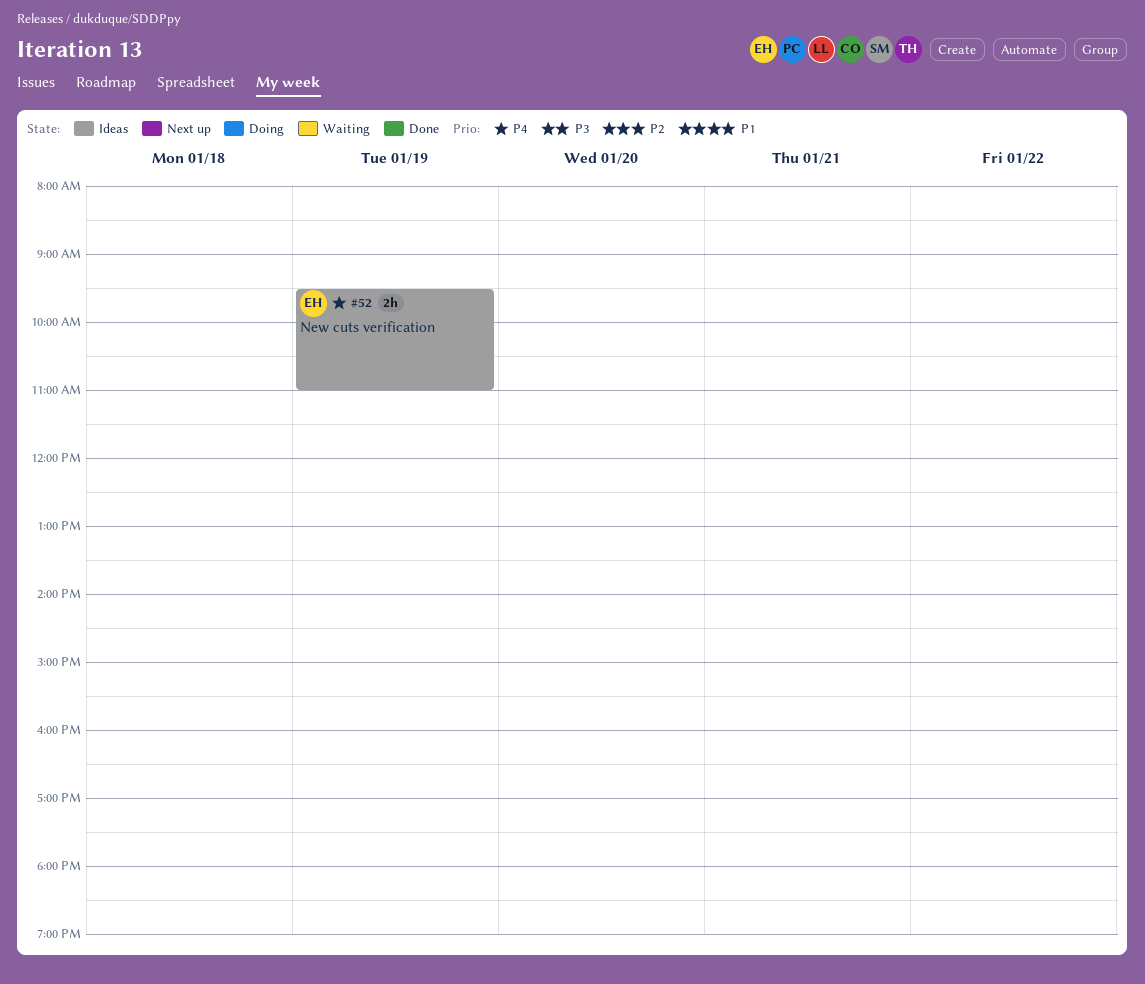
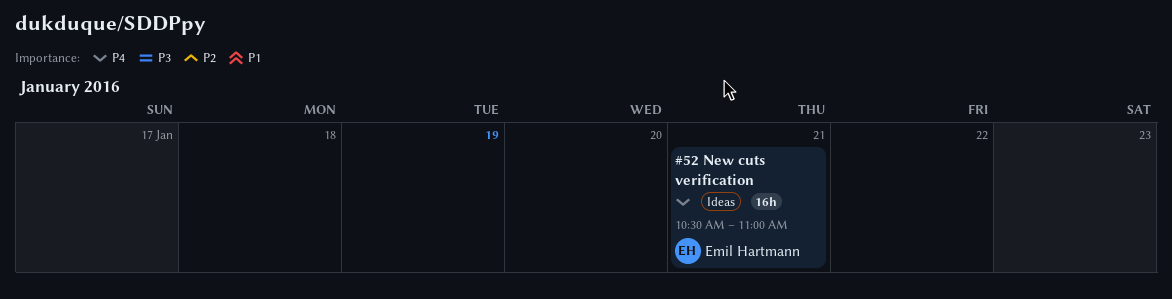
#52, estimate: 2h -> 16h
#52, day: Jan 19 -> Jan 21
#52, begins: 09:30 -> 10:30

